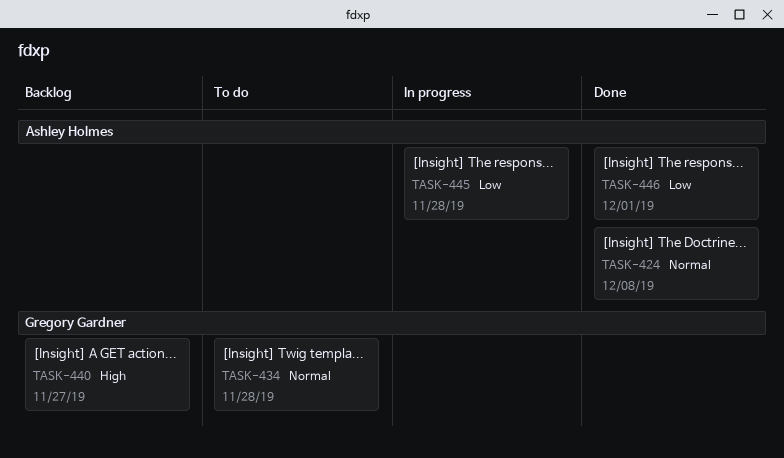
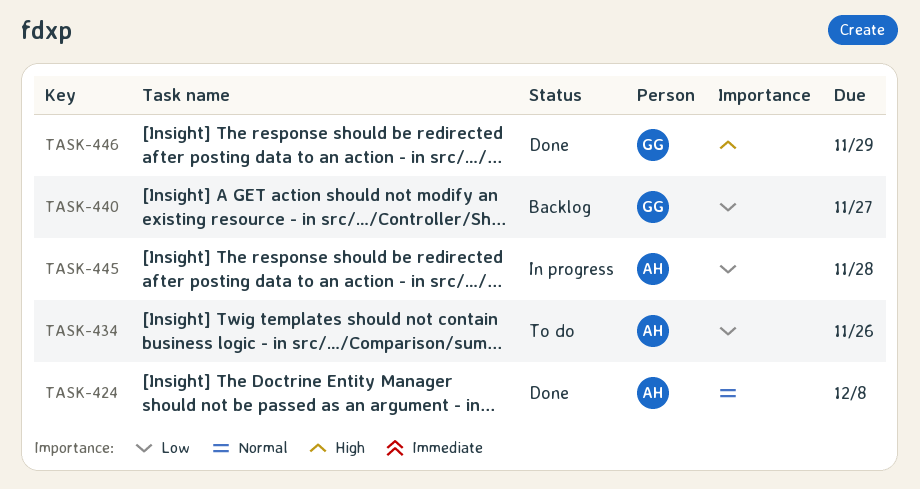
TASK-434, owner: Gregory Gardner -> Ashley Holmes
TASK-434, priority: Normal -> Low
TASK-434, due: Nov 28 -> Nov 26
TASK-440, priority: High -> Low
TASK-446, owner: Ashley Holmes -> Gregory Gardner
TASK-446, priority: Low -> High
TASK-446, due: Dec 1 -> Nov 29

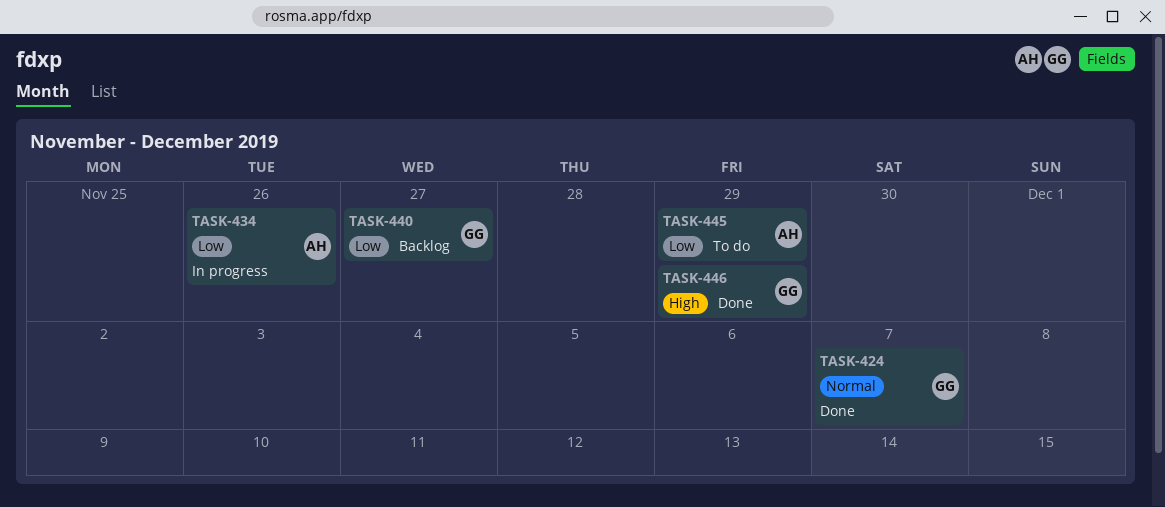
TASK-424, owner: AH -> GG
TASK-424, due: Dec 8 -> Dec 7
TASK-434, status: To do -> In progress
TASK-445, status: In progress -> To do
TASK-445, due: Nov 28 -> Nov 29

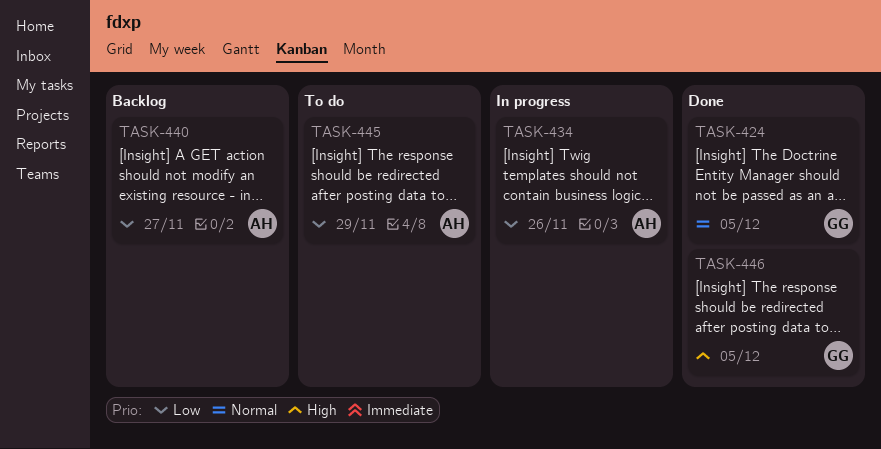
TASK-424, due: Dec 7 -> Dec 5
TASK-440, owner: GG -> AH
TASK-446, due: Nov 29 -> Dec 5

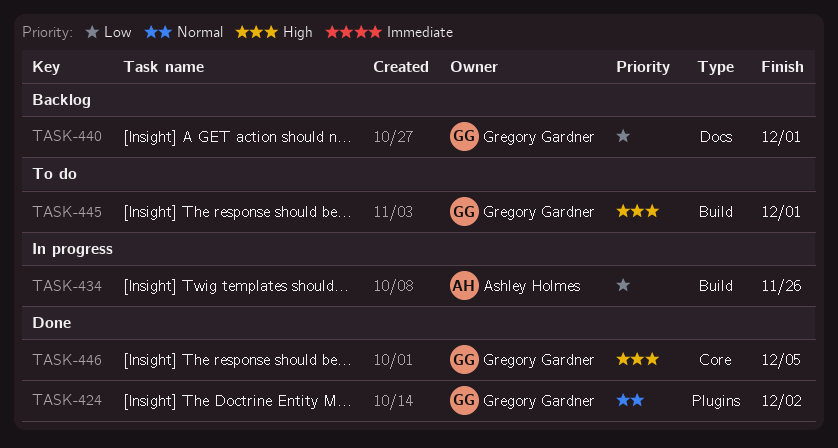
TASK-424, due: Dec 5 -> Dec 2
TASK-440, owner: Ashley Holmes -> Gregory Gardner
TASK-440, due: Nov 27 -> Dec 1
TASK-445, owner: Ashley Holmes -> Gregory Gardner
TASK-445, priority: Low -> High
TASK-445, due: Nov 29 -> Dec 1

